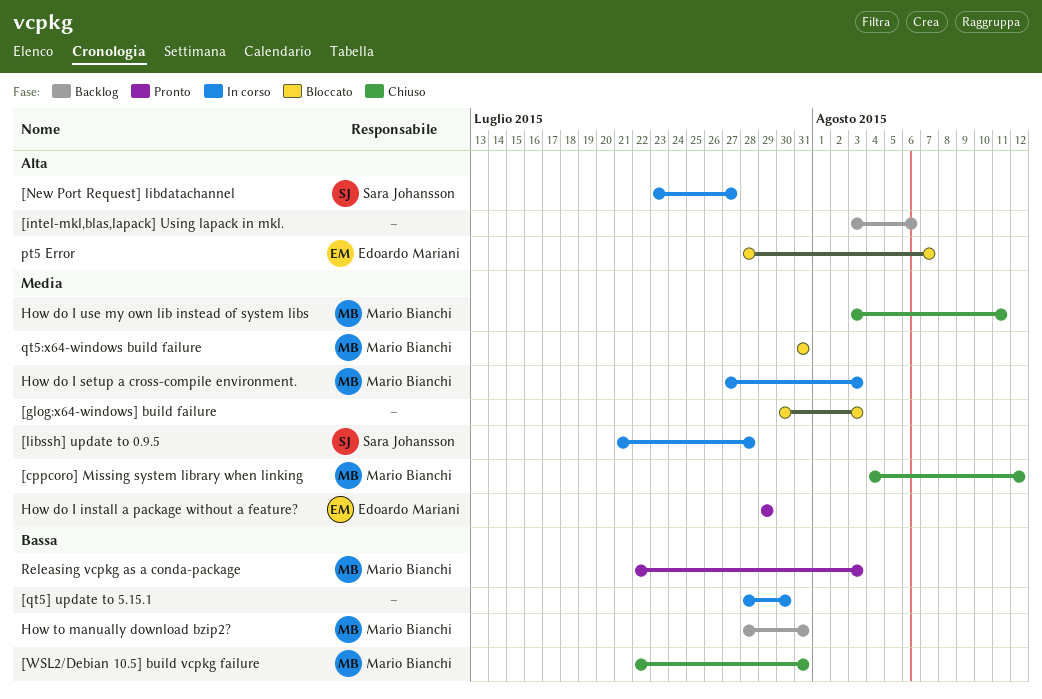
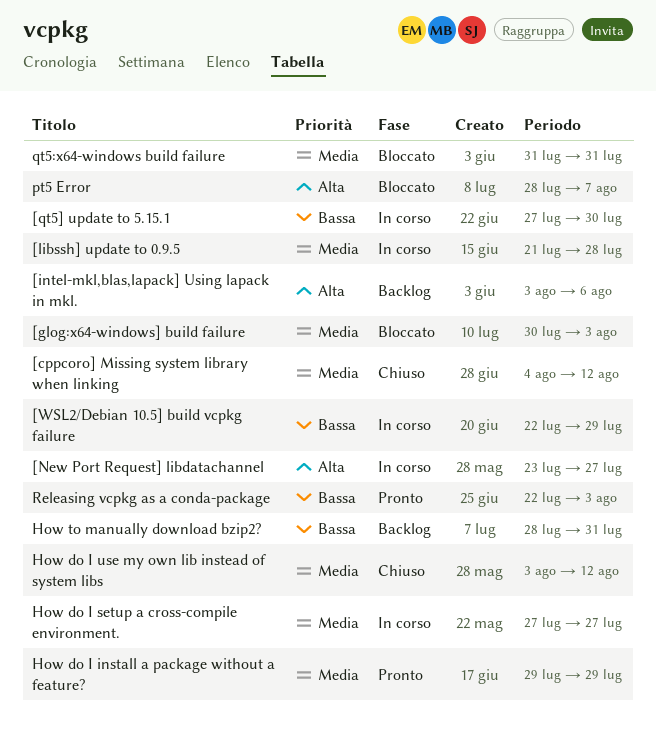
[qt5] update to 5.15.1, start: Jul 28 -> Jul 27
[WSL2/Debian 10.5] build vcpkg failure, status: Chiuso -> In corso
[WSL2/Debian 10.5] build vcpkg failure, due: Jul 31 -> Jul 29
How do I setup a cross-compile environment., due: Aug 3 -> Jul 27
How do I use my own lib instead of system libs, due: Aug 11 -> Aug 12

